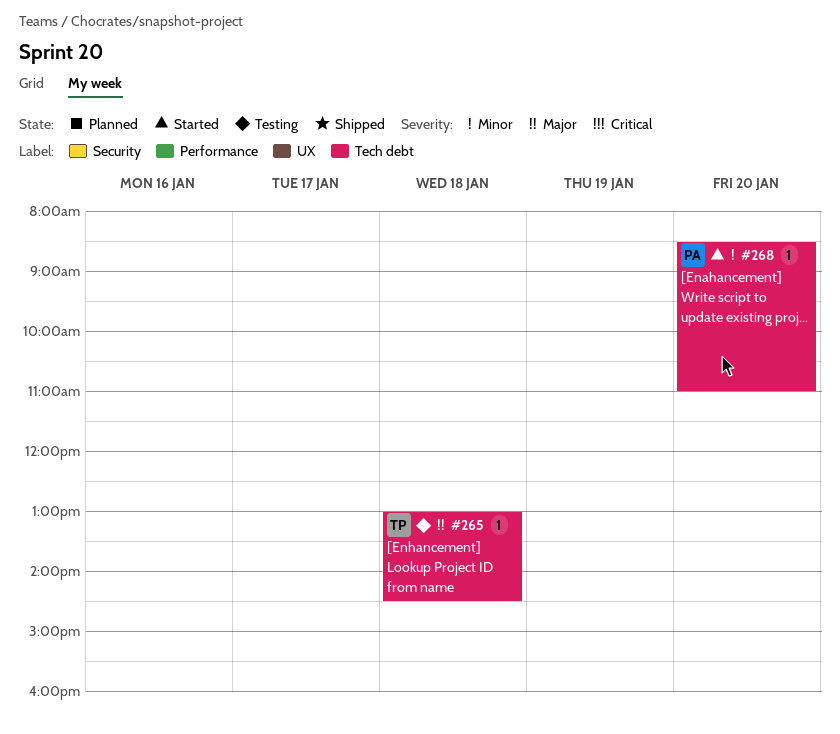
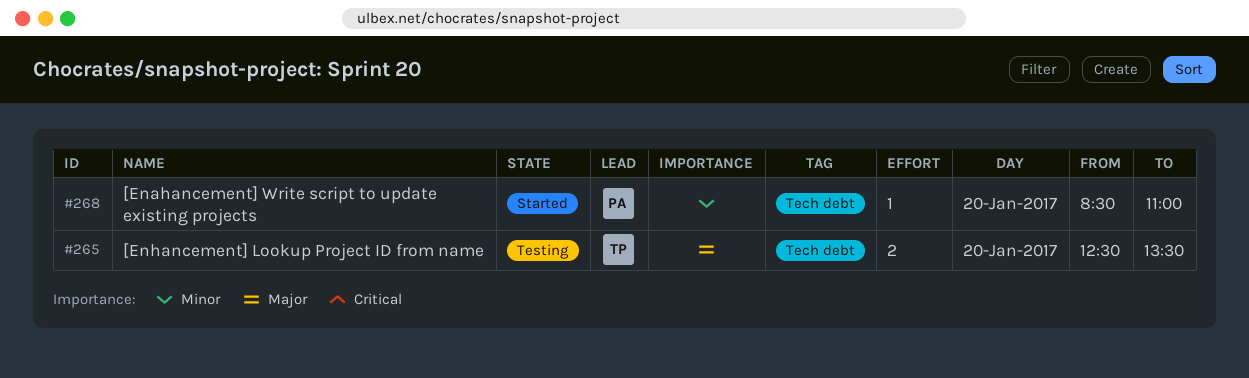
#265, estimate: 1 -> 2
#265, day: Jan 18 -> Jan 20
#265, begins: 13:00 -> 12:30
#265, ends: 14:30 -> 13:30

